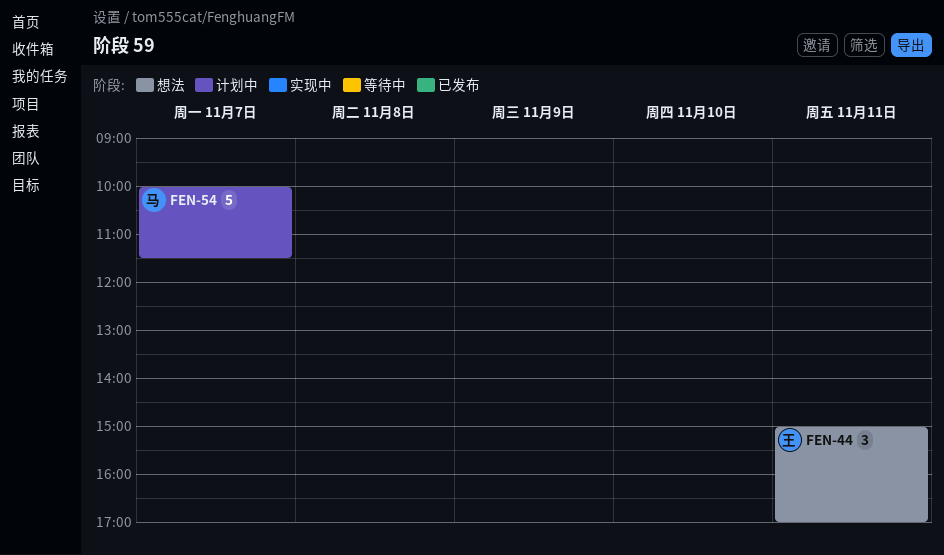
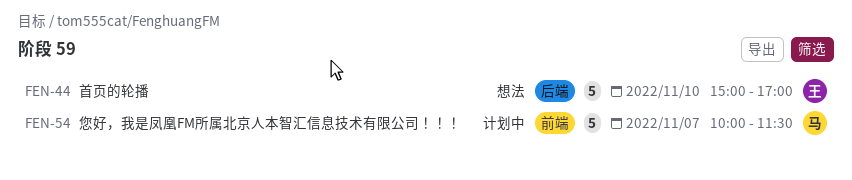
FEN-44, estimate: 3 -> 5
FEN-44, day: Nov 11 -> Nov 10

